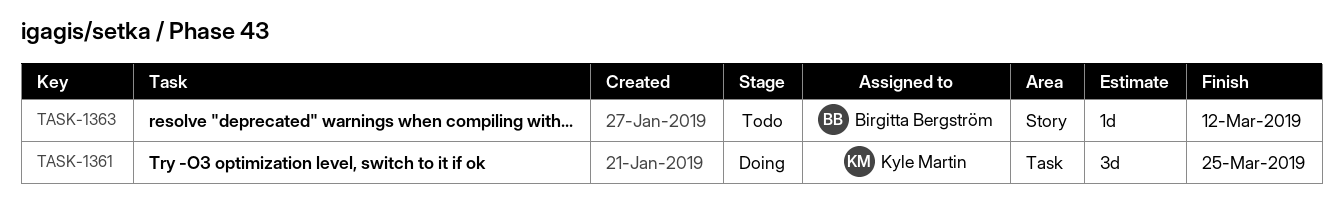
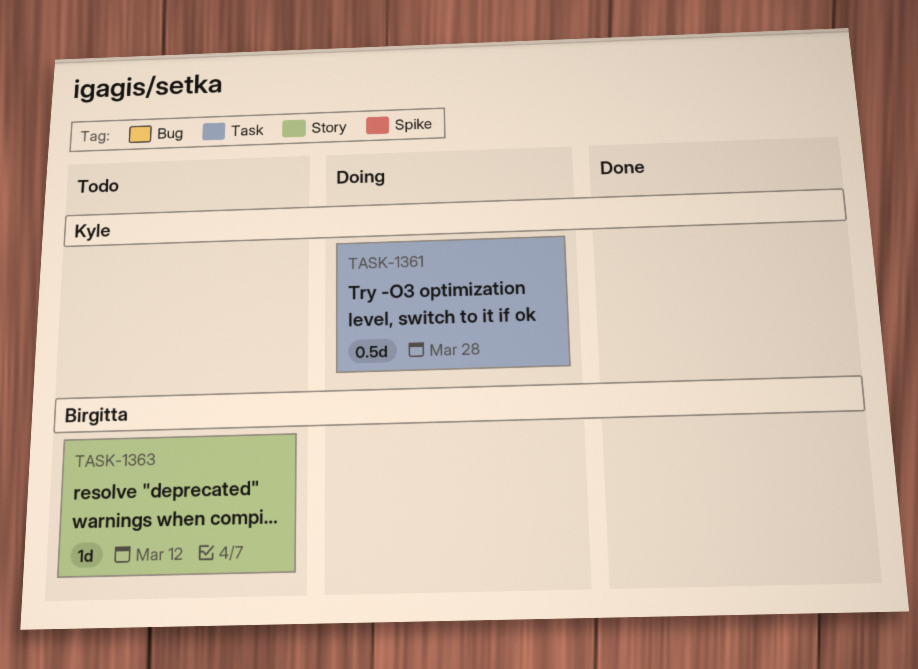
TASK-1361, estimate: 3d -> 0.5d
TASK-1361, due: Mar 25 -> Mar 28

